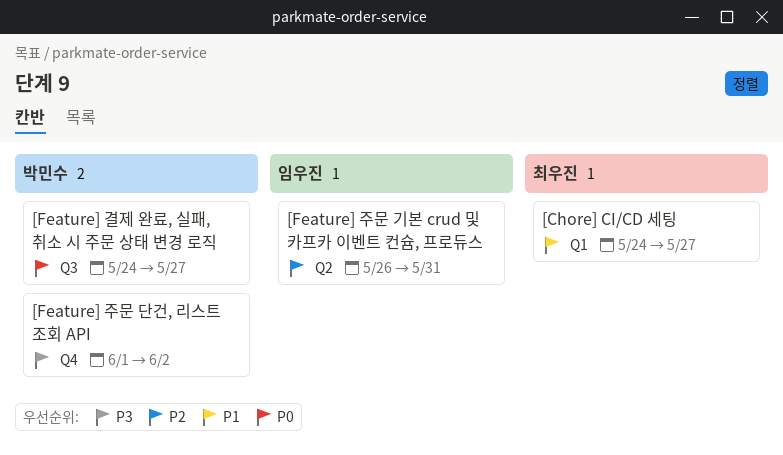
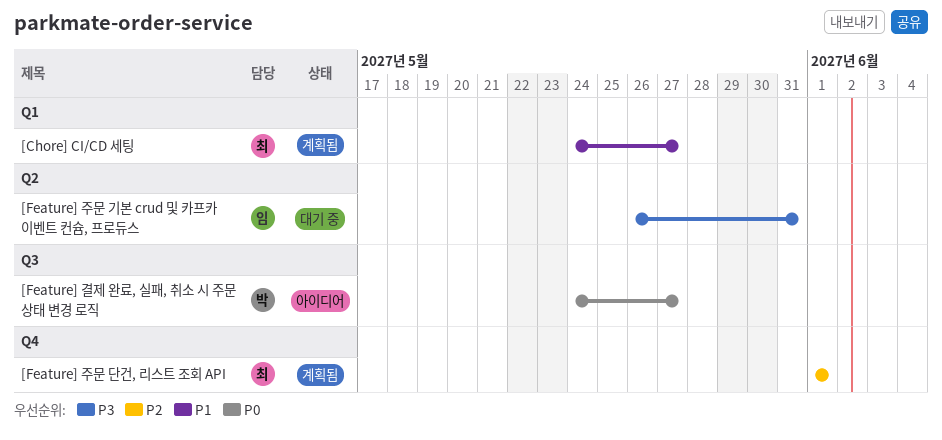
[Feature] 주문 기본 crud 및 카프카 이벤트 컨슘, 프로듀스, priority: P2 -> P3
[Feature] 주문 단건, 리스트 조회 API, owner: 박민수 -> 최우진
[Feature] 주문 단건, 리스트 조회 API, priority: P3 -> P2
[Feature] 주문 단건, 리스트 조회 API, due: Jun 2 -> Jun 1

